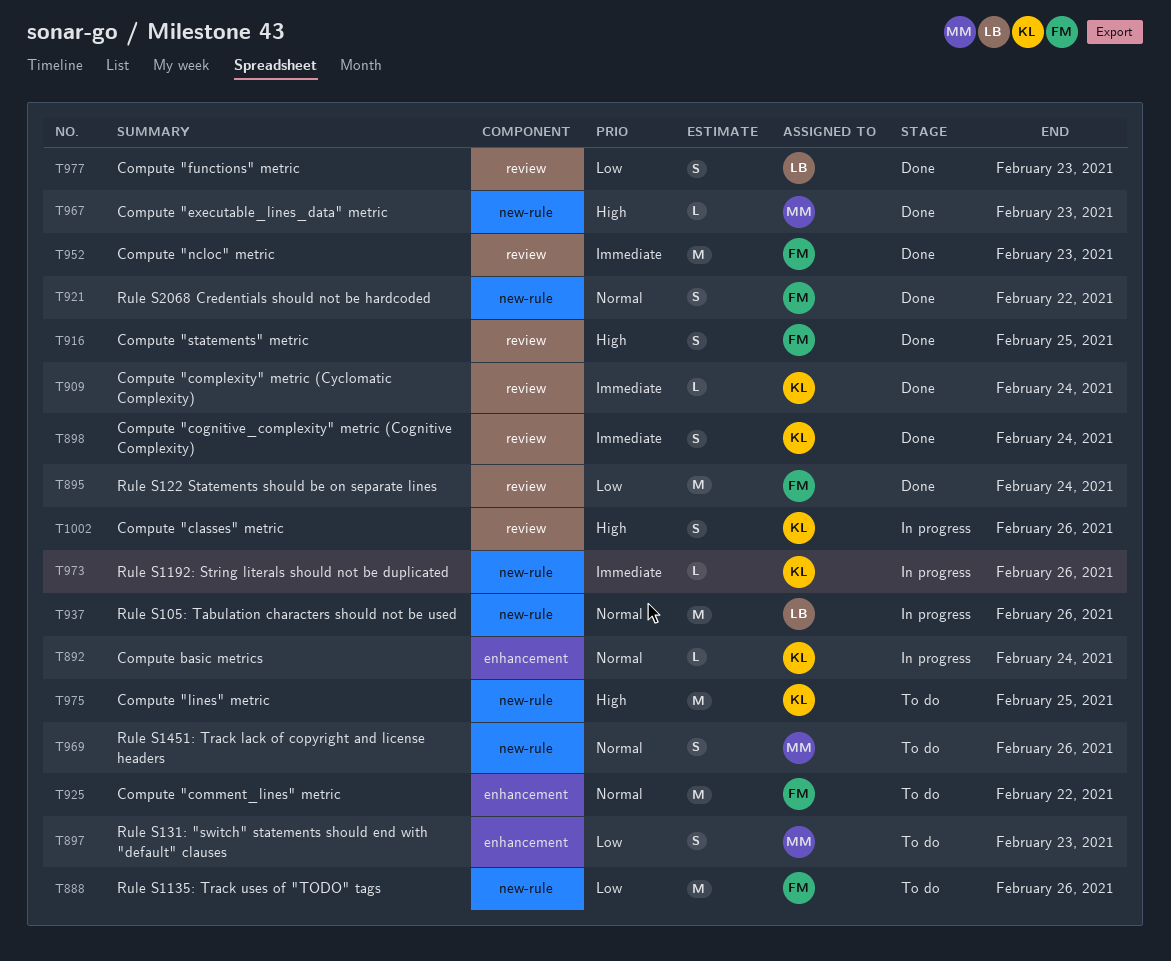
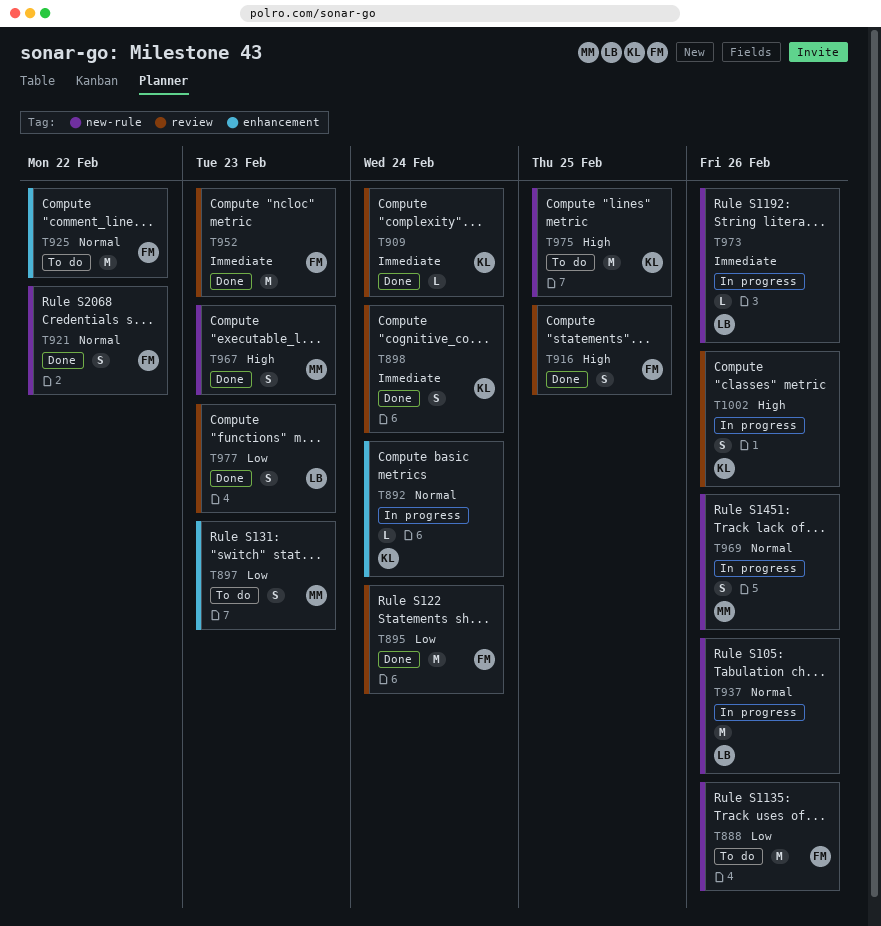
T967, estimate: L -> S
T969, status: To do -> In progress
T973, owner: KL -> LB

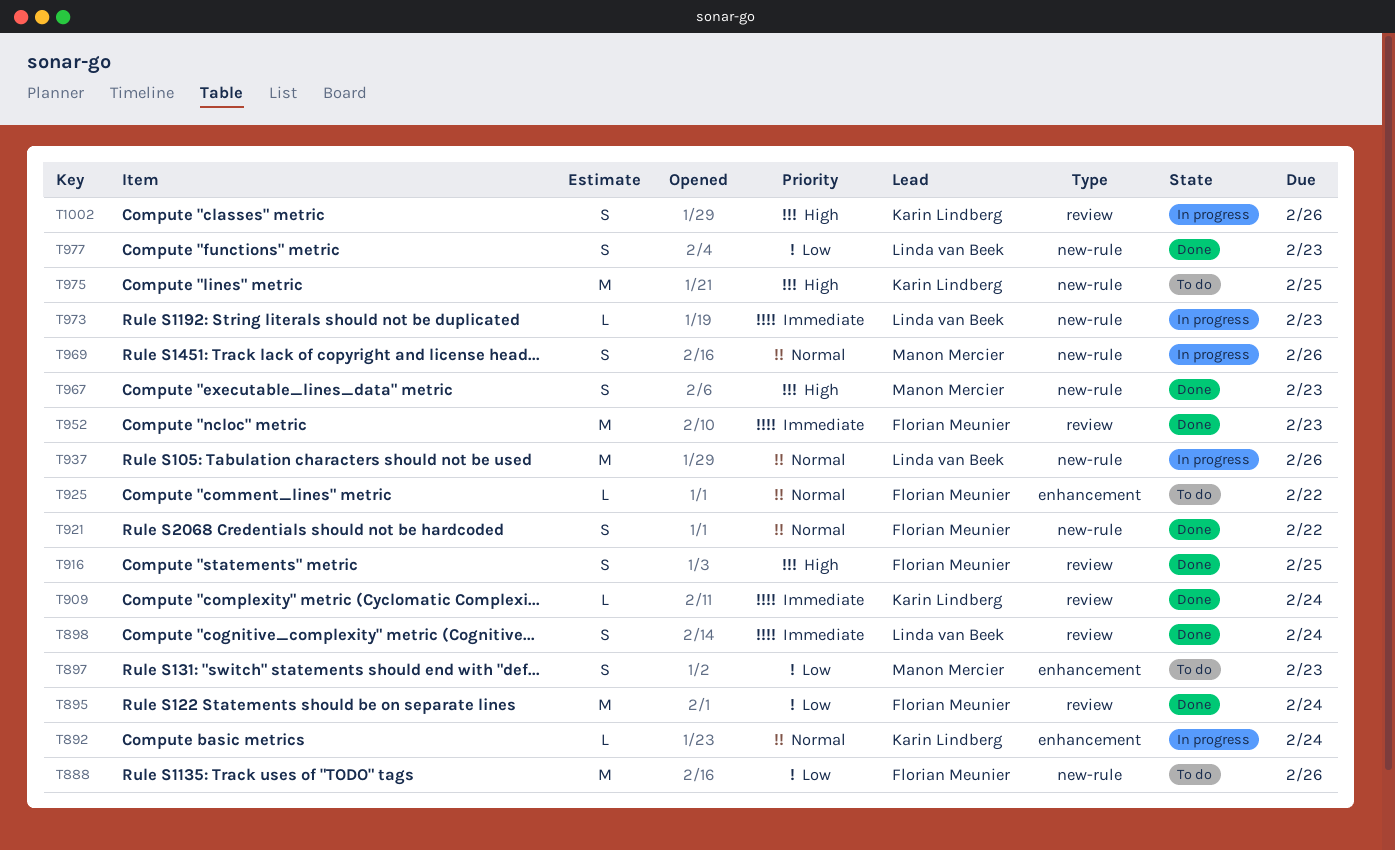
T898, owner: Karin Lindberg -> Linda van Beek
T925, estimate: M -> L
T973, due: Feb 26 -> Feb 23
T977, label: review -> new-rule

